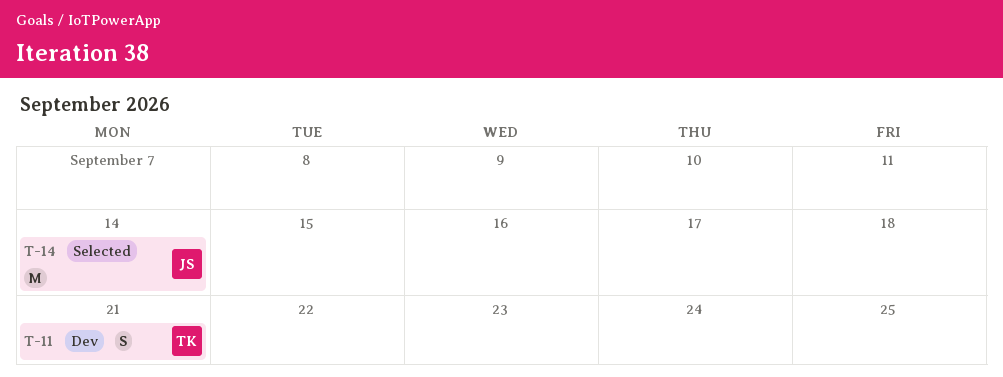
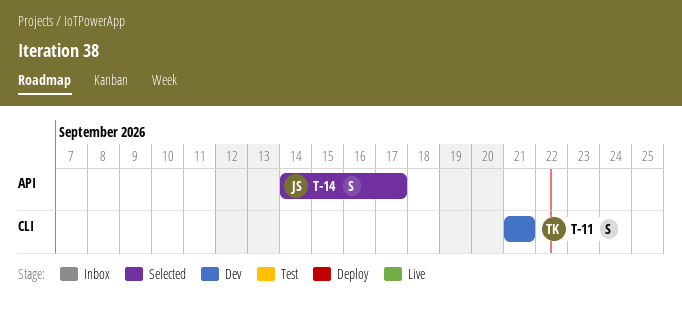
T-14, estimate: M -> S
T-14, due: Sep 14 -> Sep 17

